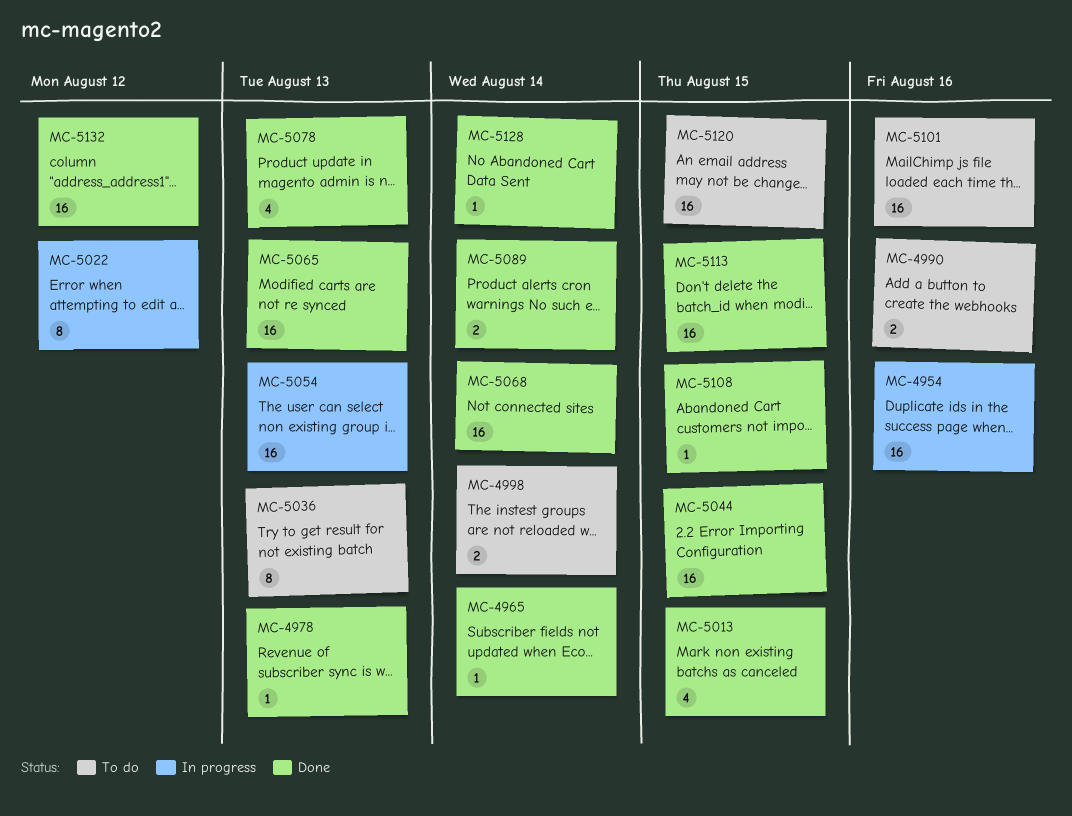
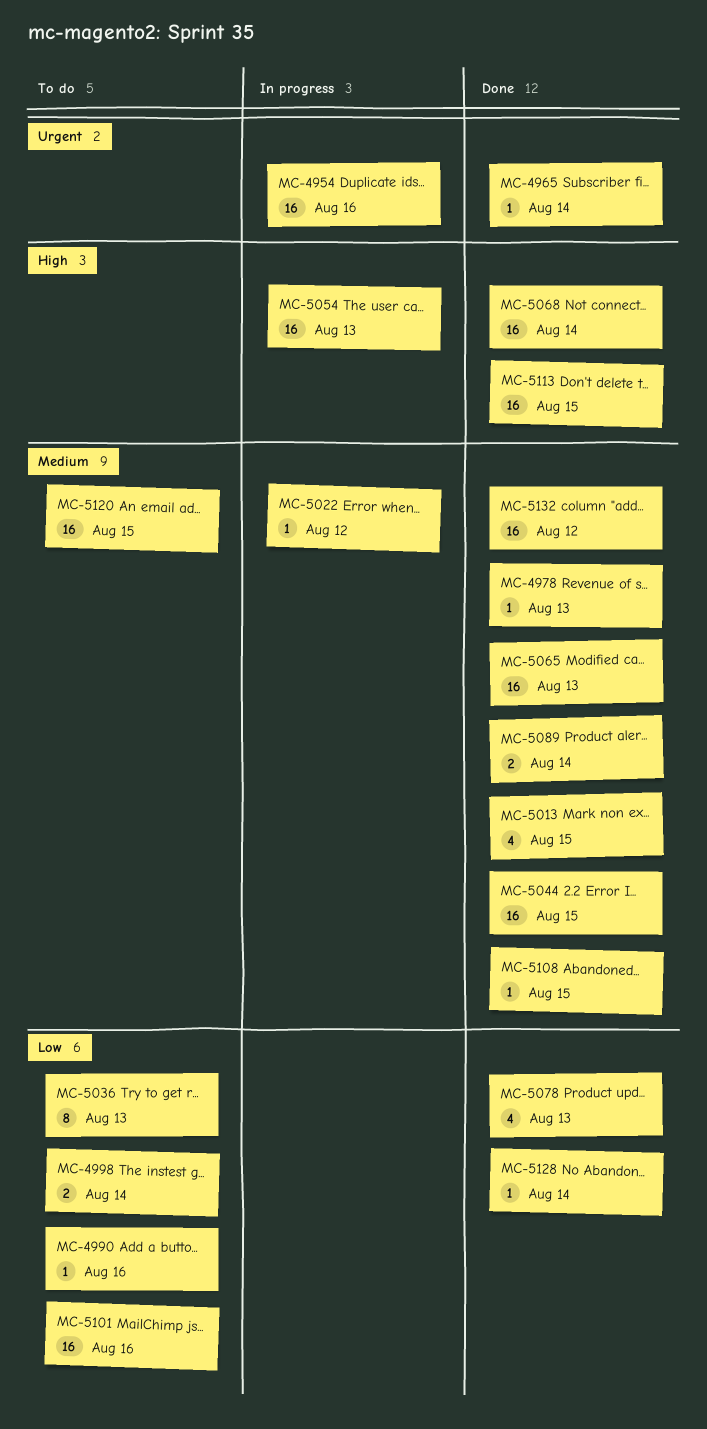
MC-4990, estimate: 2 -> 1
MC-5022, estimate: 8 -> 1

